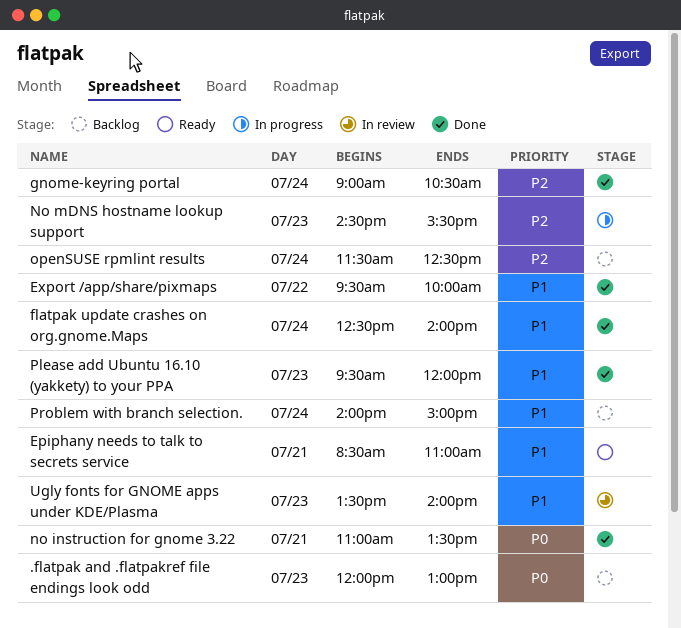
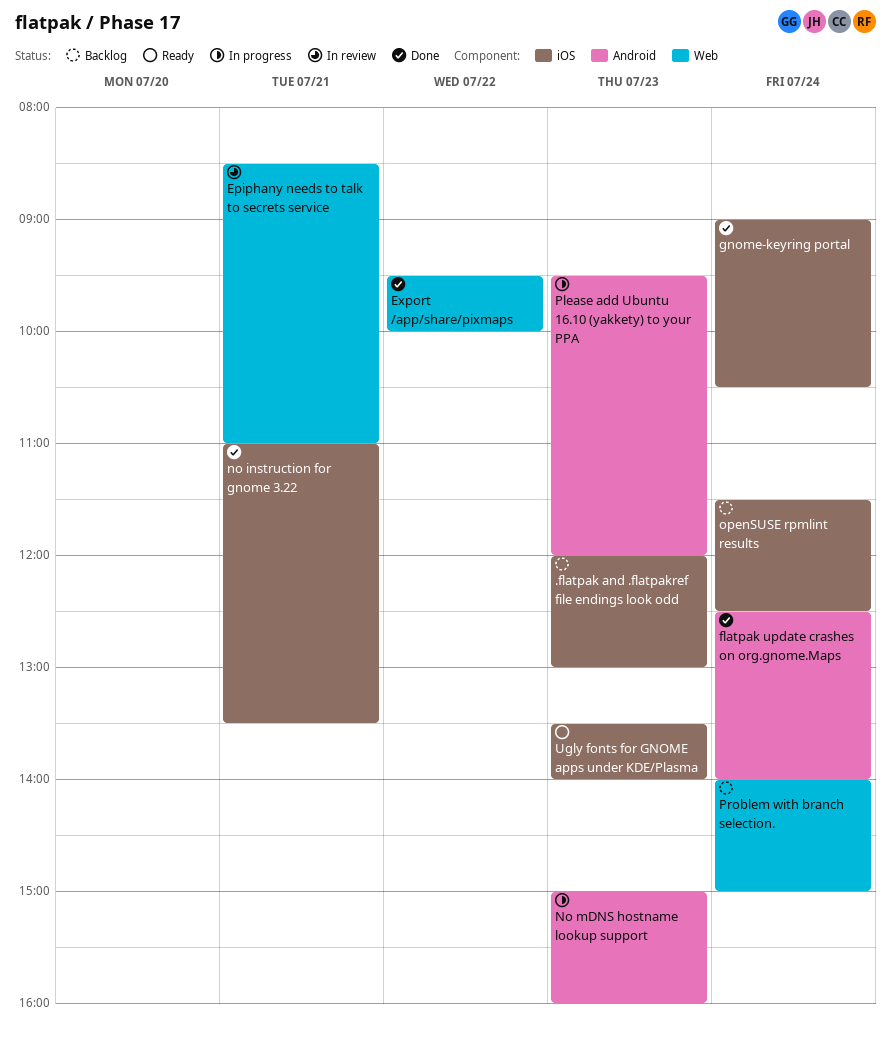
Epiphany needs to talk to secrets service, status: Ready -> In review
No mDNS hostname lookup support, begins: 14:30 -> 15:00
No mDNS hostname lookup support, ends: 15:30 -> 16:00
Please add Ubuntu 16.10 (yakkety) to your PPA, status: Done -> In progress
Ugly fonts for GNOME apps under KDE/Plasma, status: In review -> Ready

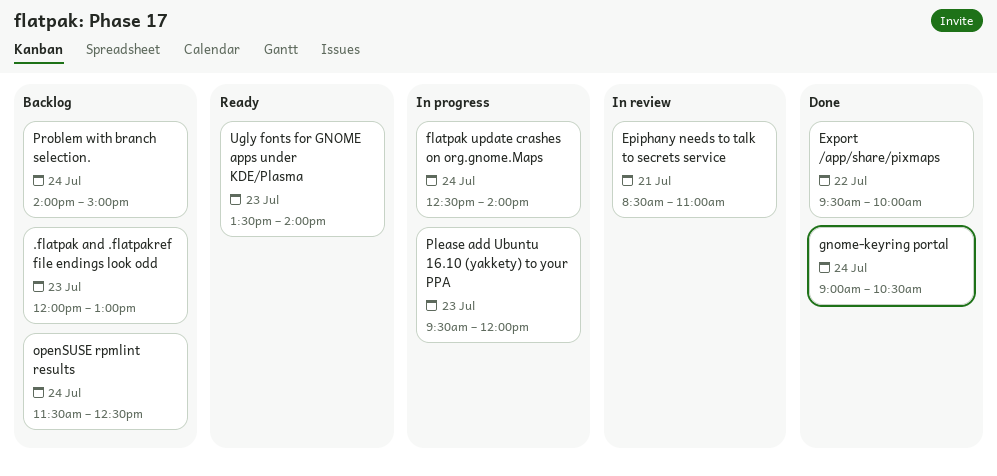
flatpak update crashes on org.gnome.Maps, status: Done -> In progress
no instruction for gnome 3.22: present -> none
No mDNS hostname lookup support: present -> none

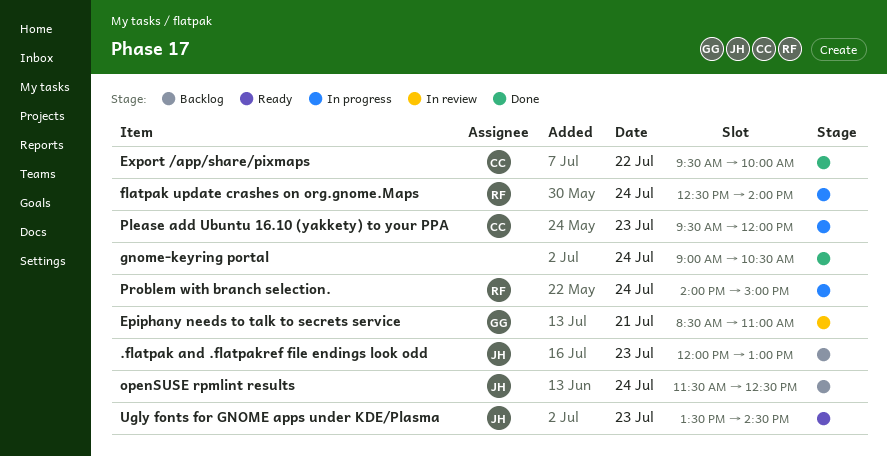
Problem with branch selection., status: Backlog -> In progress
Ugly fonts for GNOME apps under KDE/Plasma, ends: 14:00 -> 14:30

